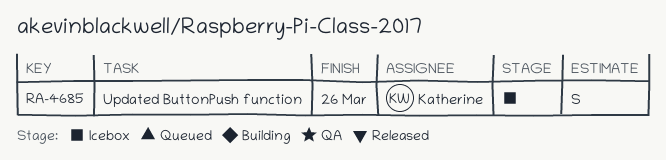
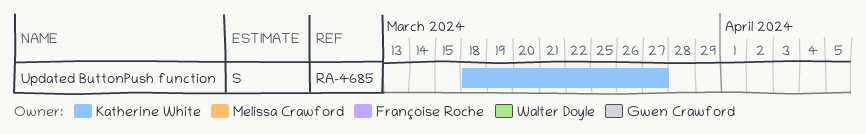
RA-4685, due: Mar 26 -> Mar 27

